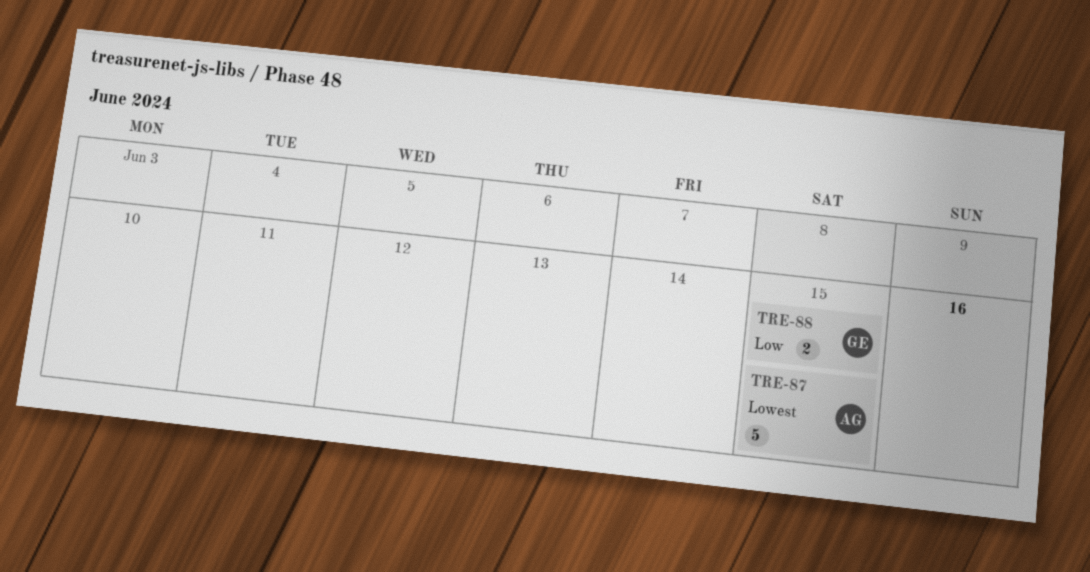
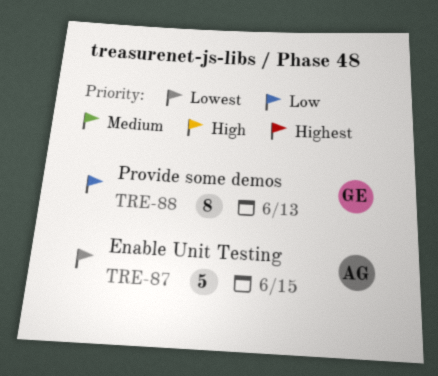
TRE-88, estimate: 2 -> 8
TRE-88, due: Jun 15 -> Jun 13

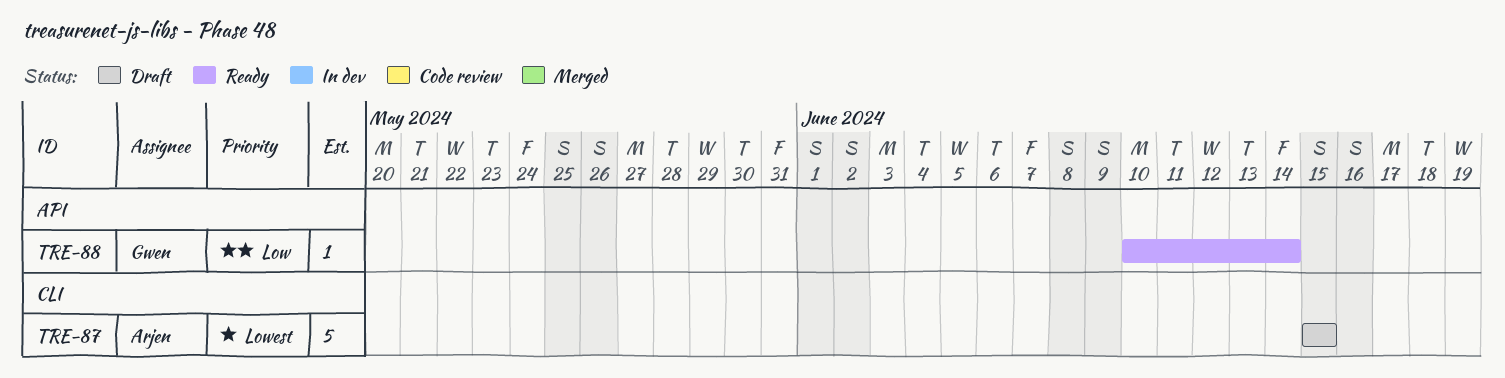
TRE-88, estimate: 8 -> 1
TRE-88, due: Jun 13 -> Jun 14

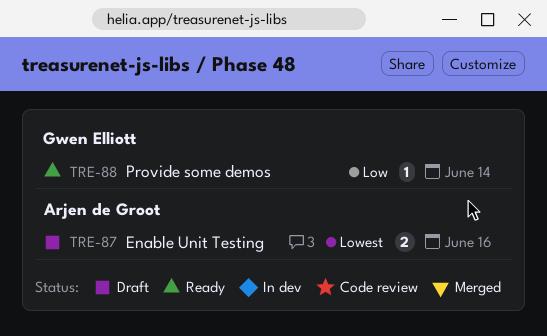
TRE-87, estimate: 5 -> 2
TRE-87, due: Jun 15 -> Jun 16

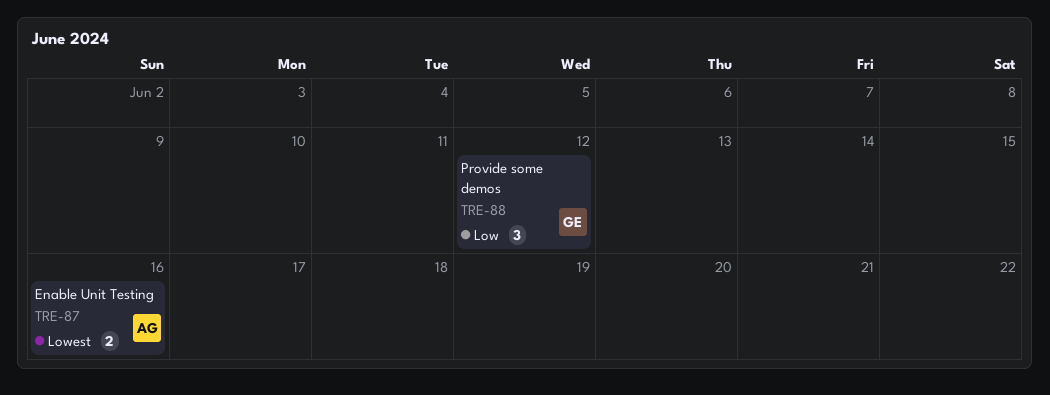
TRE-88, estimate: 1 -> 3
TRE-88, due: Jun 14 -> Jun 12

